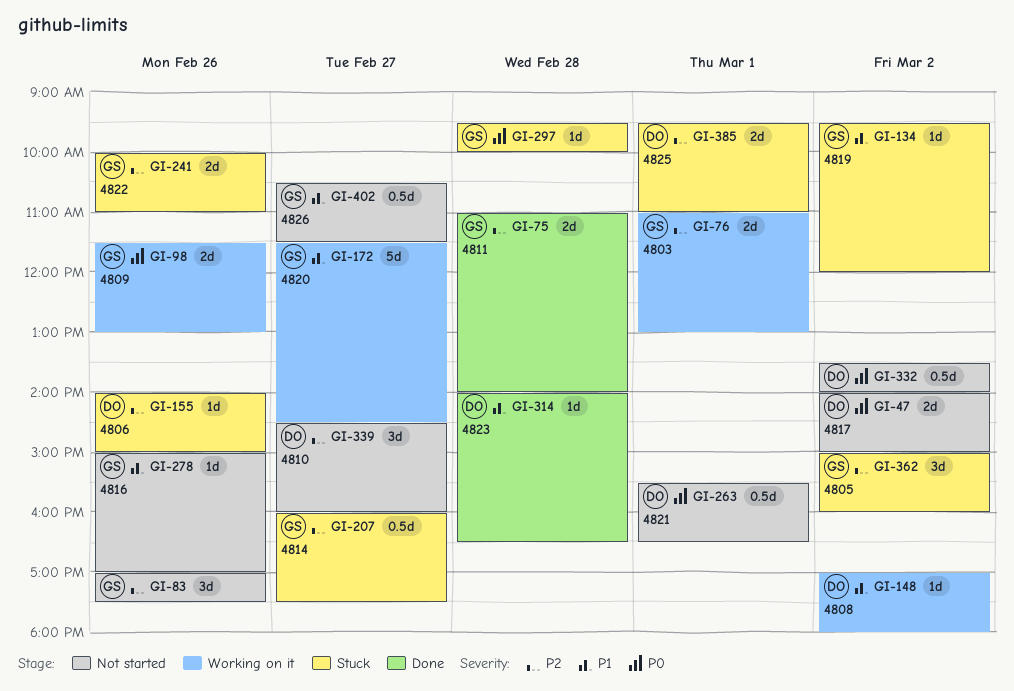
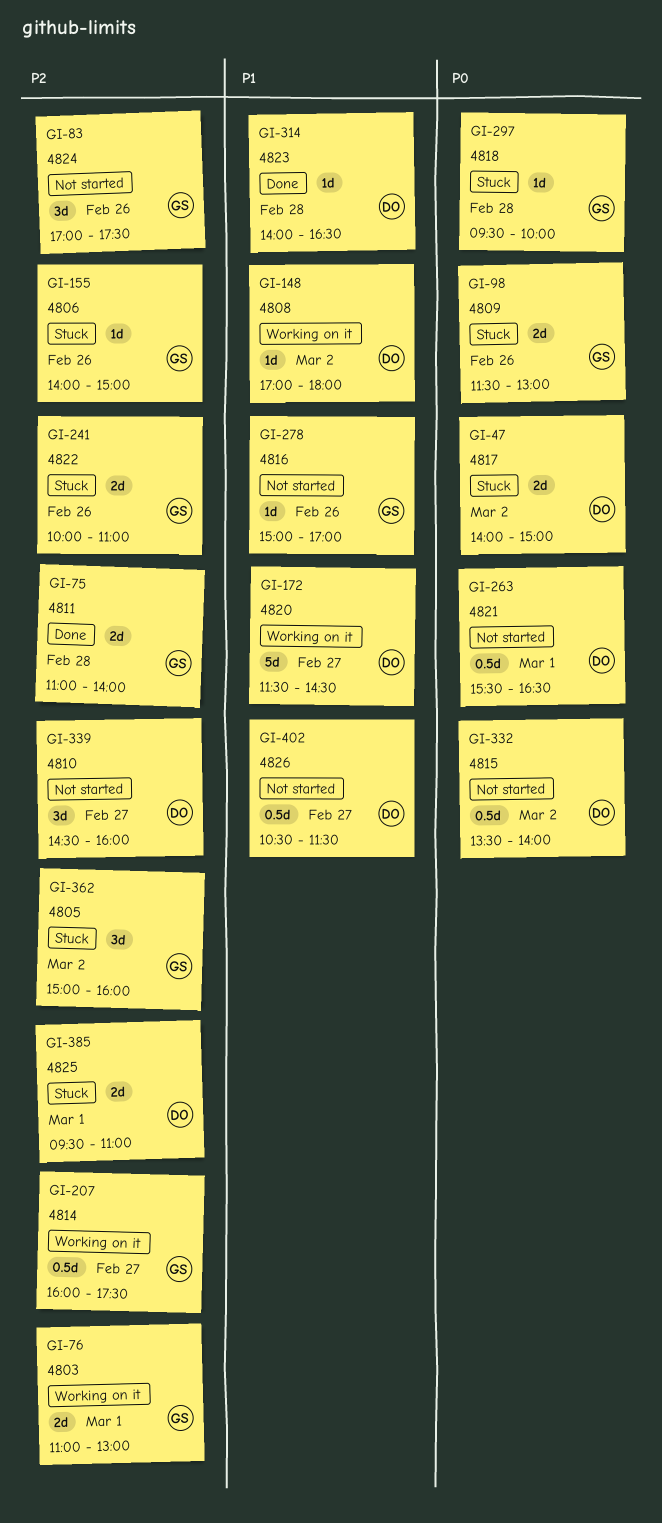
GI-47, status: Not started -> Stuck
GI-98, status: Working on it -> Stuck
GI-134: present -> none
GI-155, owner: DO -> GS
GI-172, owner: GS -> DO
GI-207, status: Stuck -> Working on it
GI-402, owner: GS -> DO

